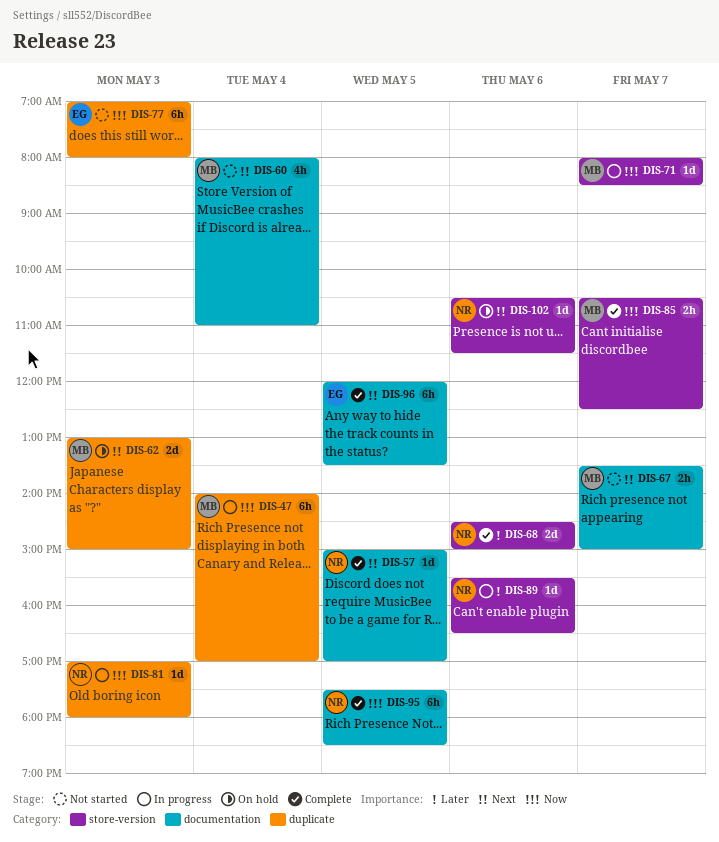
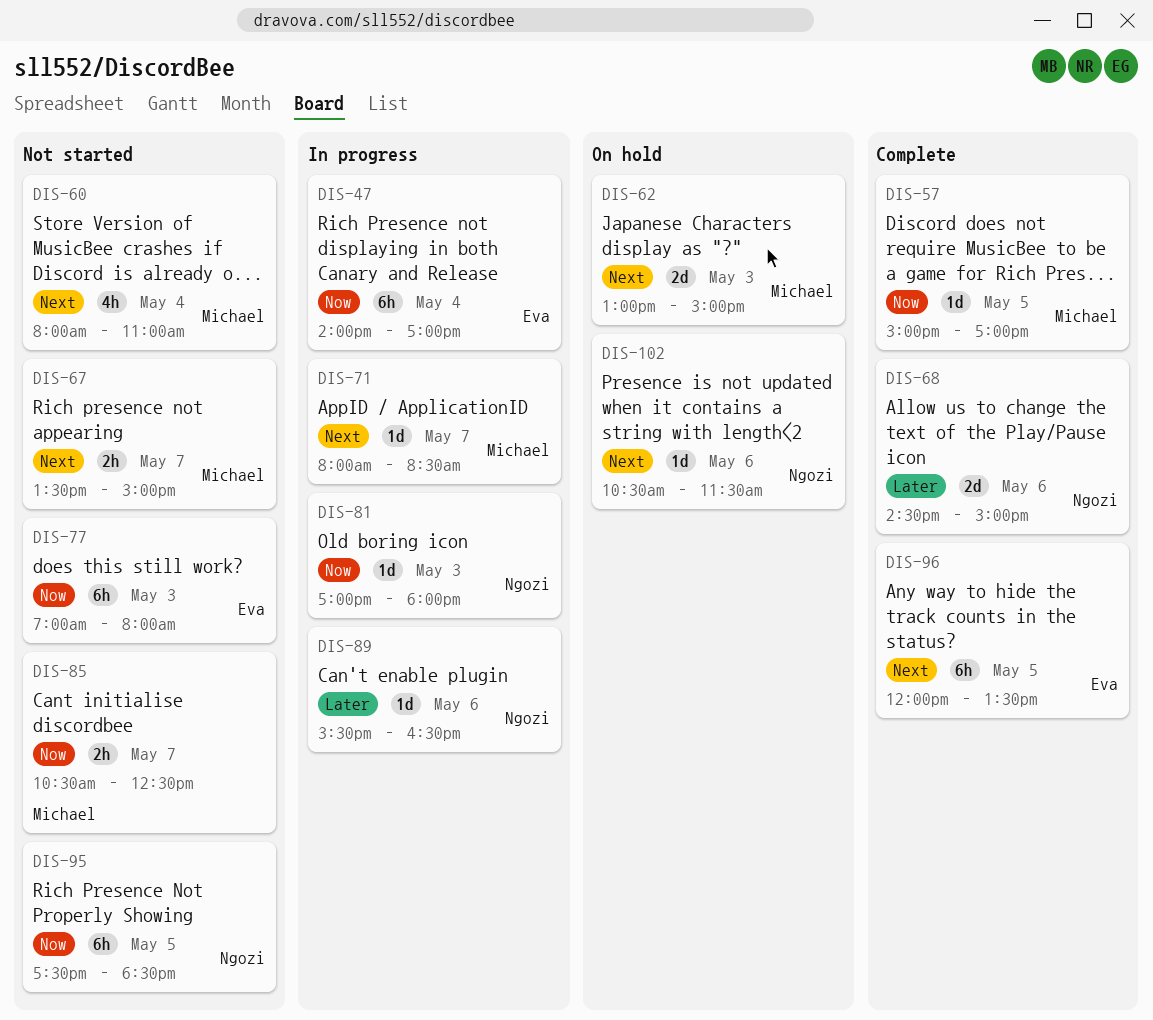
DIS-47, owner: Michael -> Eva
DIS-57, owner: Ngozi -> Michael
DIS-57, priority: Next -> Now
DIS-71, priority: Now -> Next
DIS-85, status: Complete -> Not started
DIS-95, status: Complete -> Not started

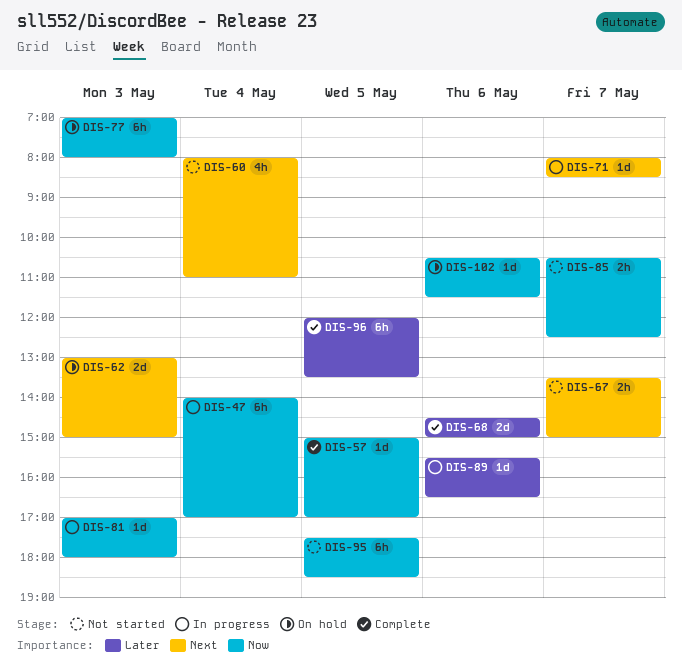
DIS-77, status: Not started -> On hold
DIS-96, priority: Next -> Later
DIS-102, priority: Next -> Now

